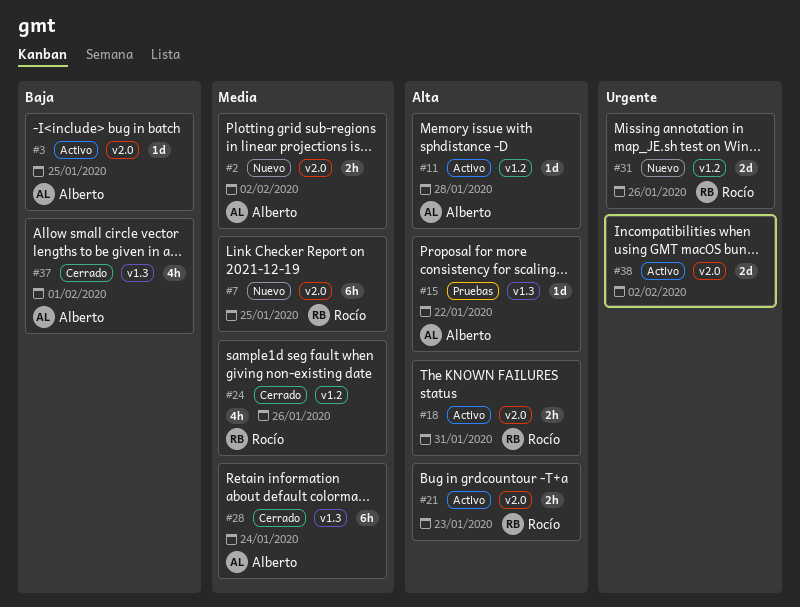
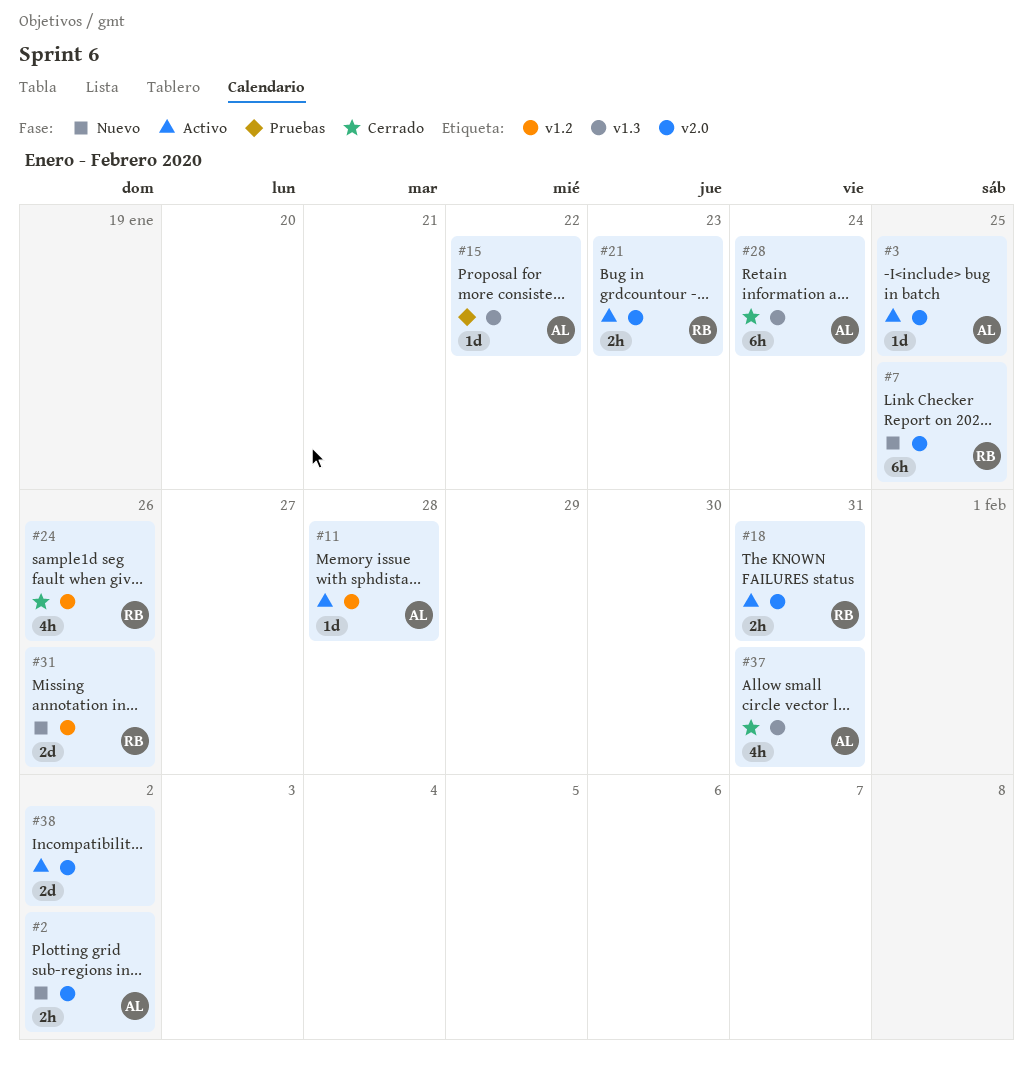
#37, due: Feb 1 -> Jan 31

